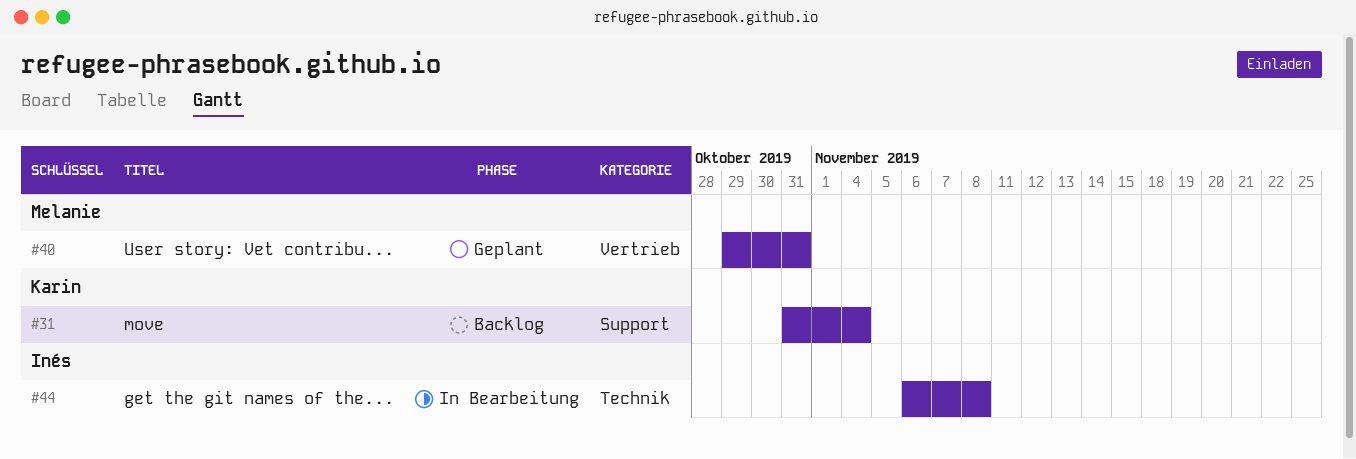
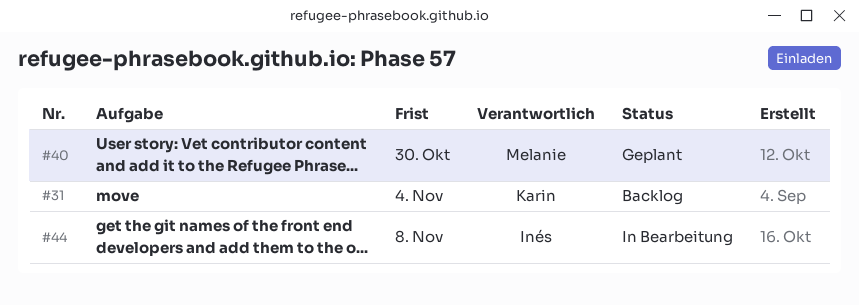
#40, due: Oct 31 -> Oct 30

